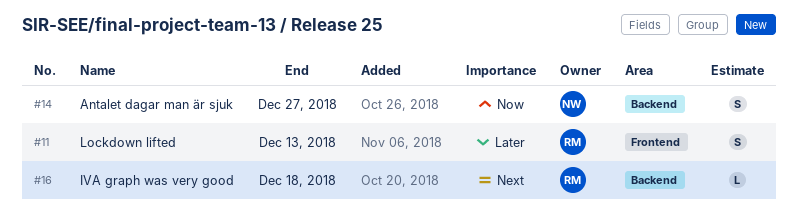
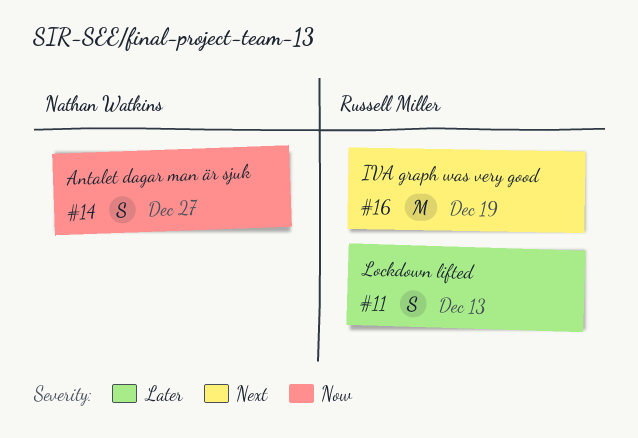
#16, estimate: L -> M
#16, due: Dec 18 -> Dec 19

